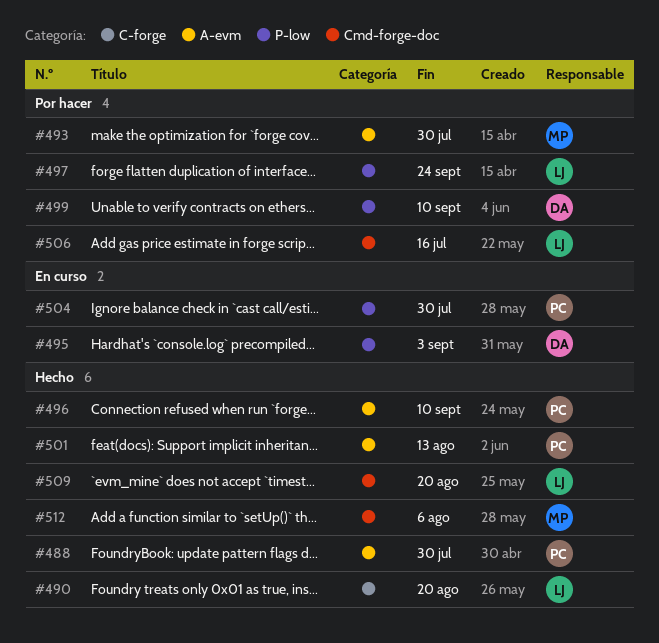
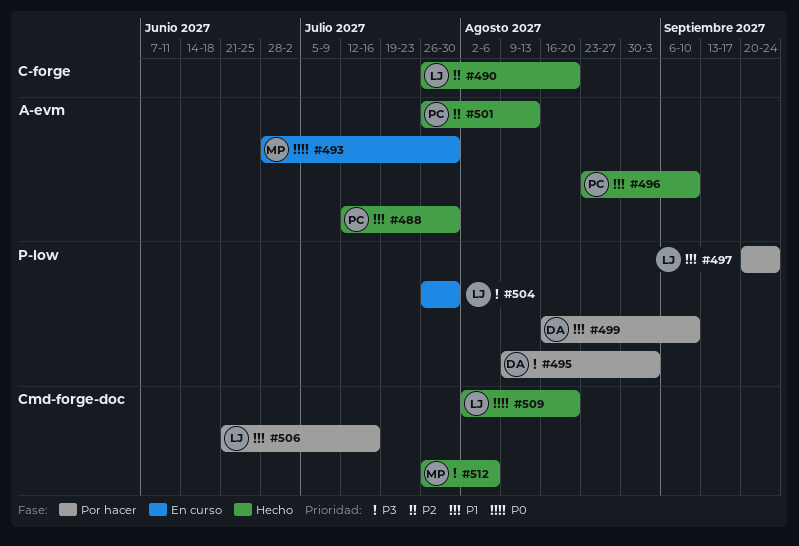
#493, status: Por hacer -> En curso
#495, status: En curso -> Por hacer
#504, owner: PC -> LJ

